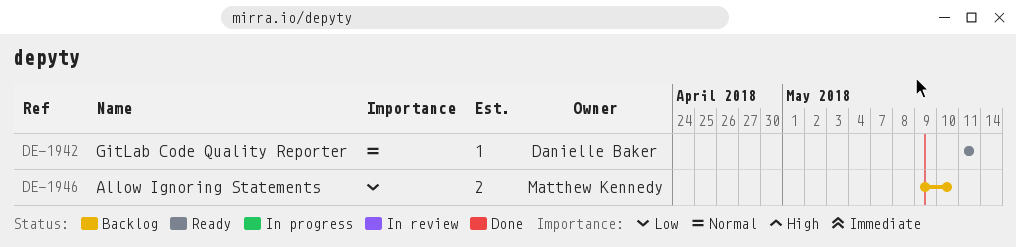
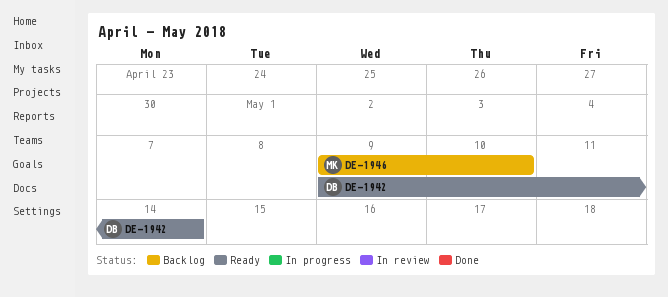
DE-1942, start: May 11 -> May 9
DE-1942, due: May 11 -> May 14

